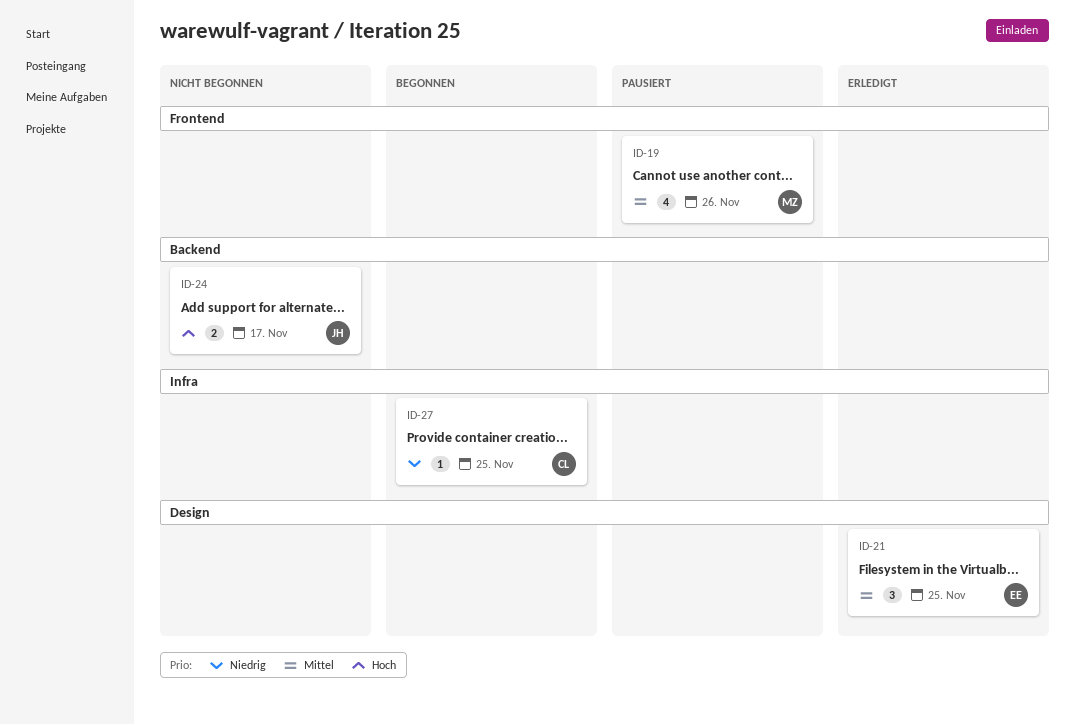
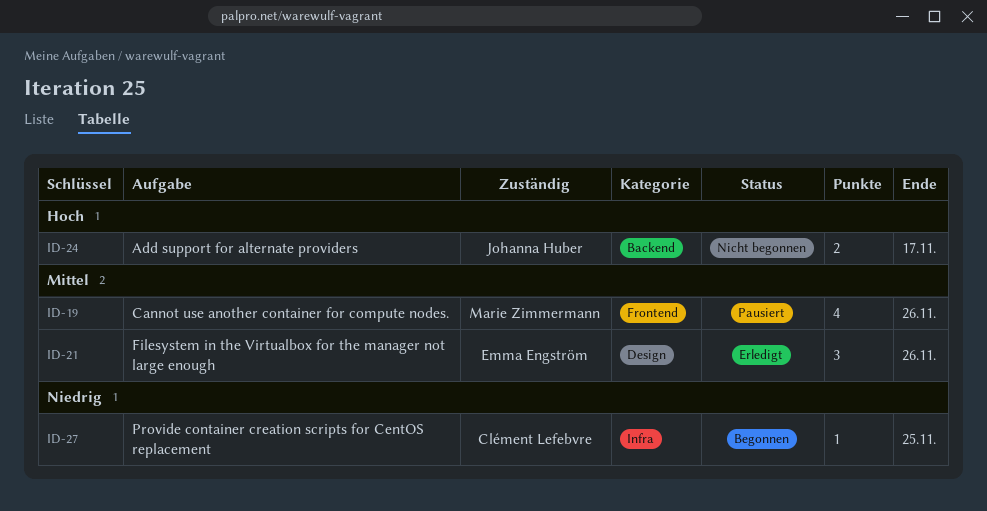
ID-21, due: Nov 25 -> Nov 26

